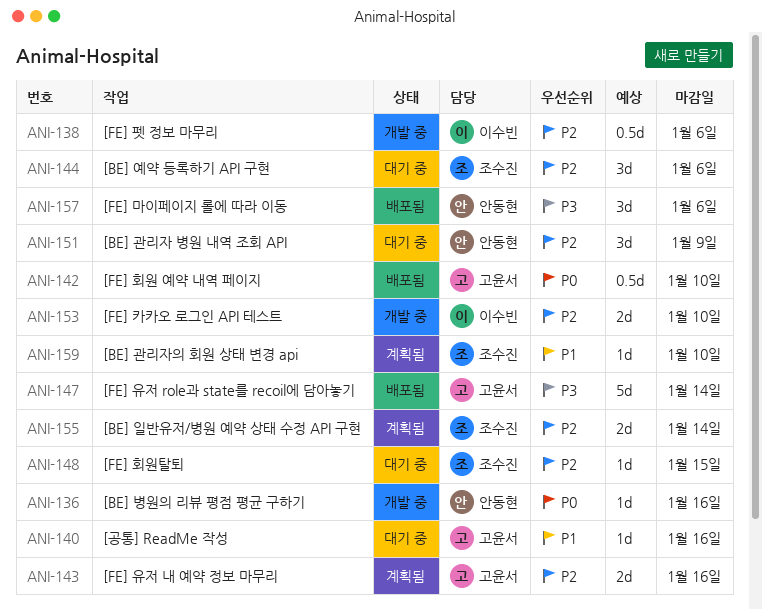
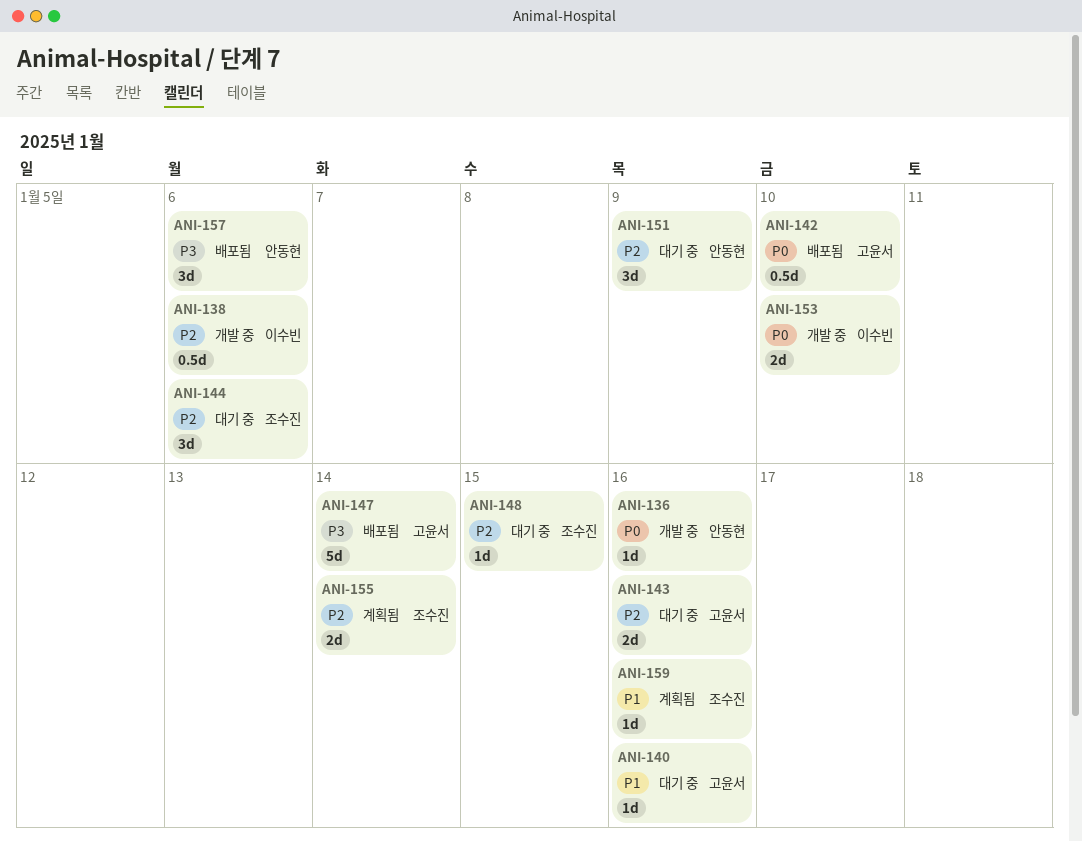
ANI-143, status: 계획됨 -> 대기 중
ANI-153, priority: P2 -> P0
ANI-159, due: Jan 10 -> Jan 16

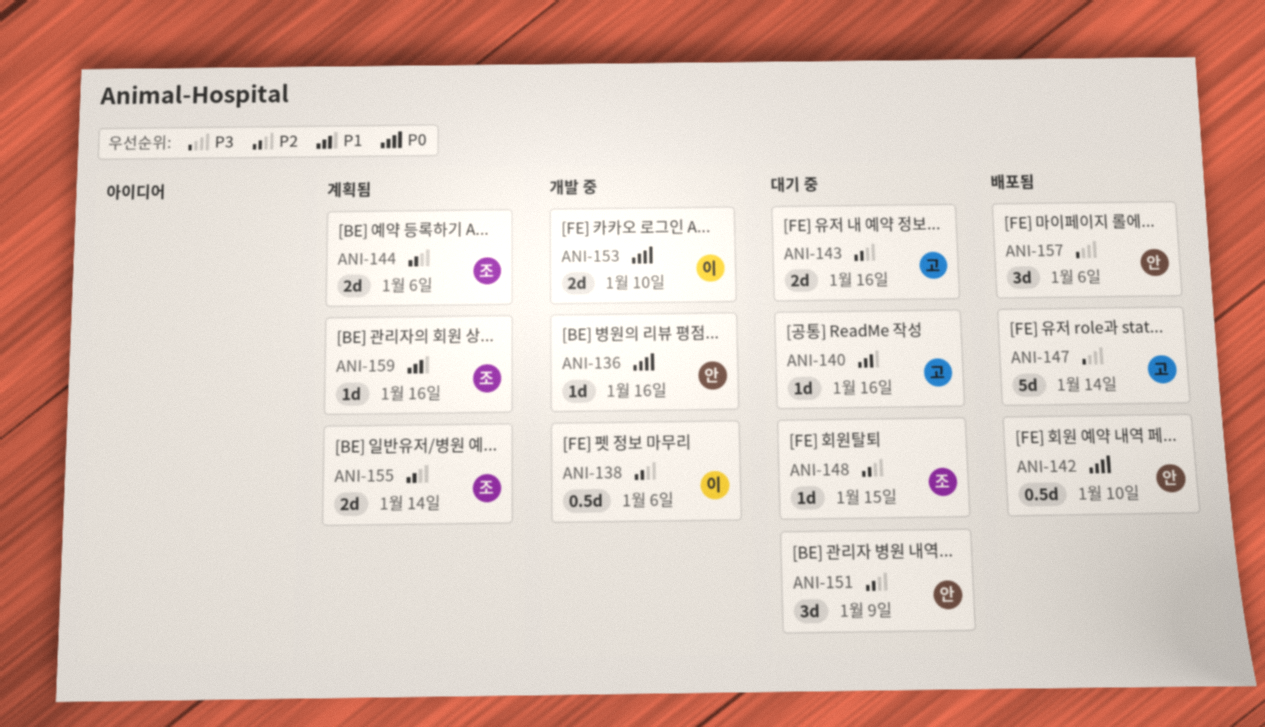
ANI-142, owner: 고윤서 -> 안동현
ANI-144, status: 대기 중 -> 계획됨
ANI-144, estimate: 3d -> 2d

